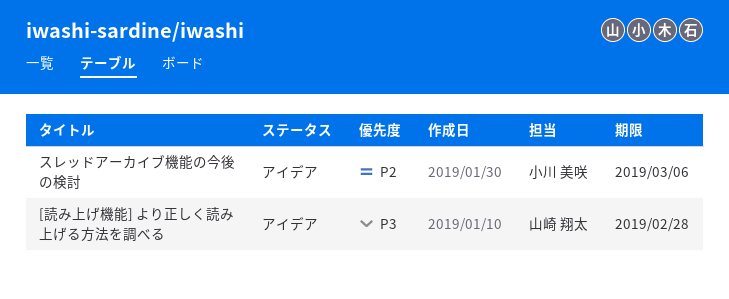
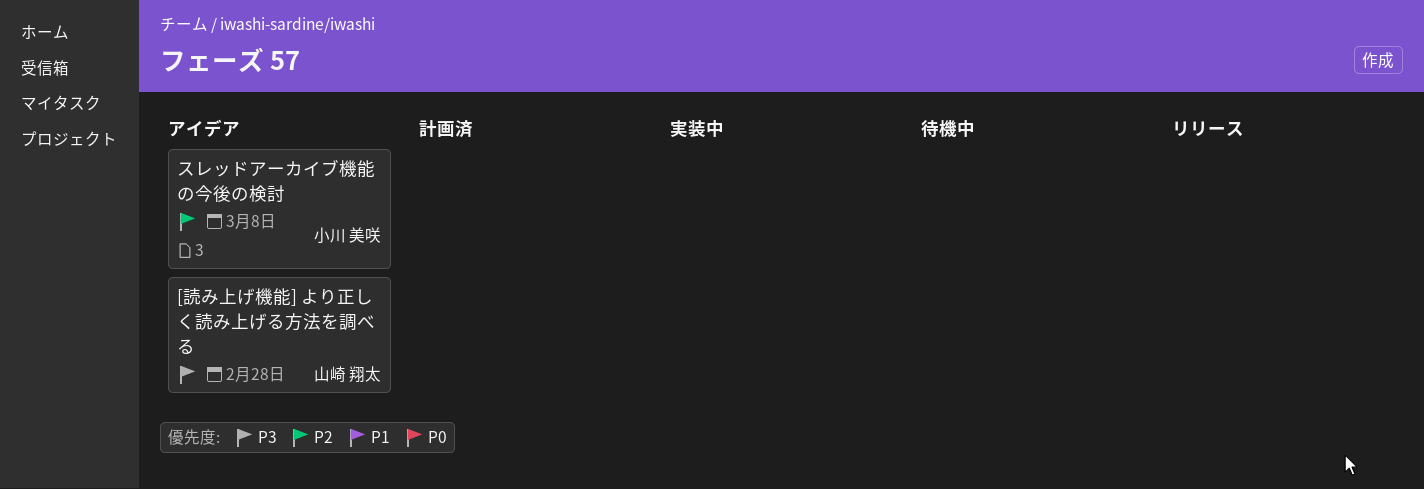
スレッドアーカイブ機能の今後の検討, due: Mar 6 -> Mar 8

